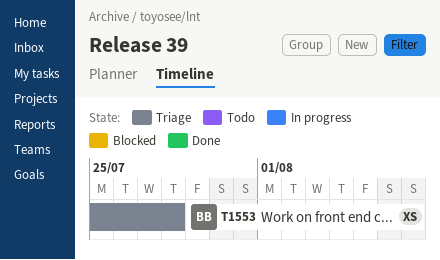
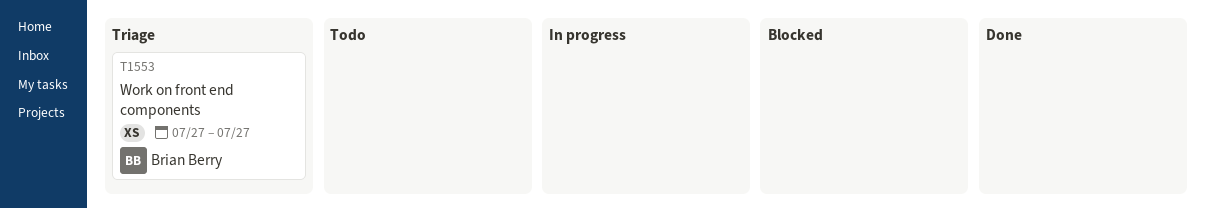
T1553, start: Jul 25 -> Jul 27
T1553, due: Jul 28 -> Jul 27

